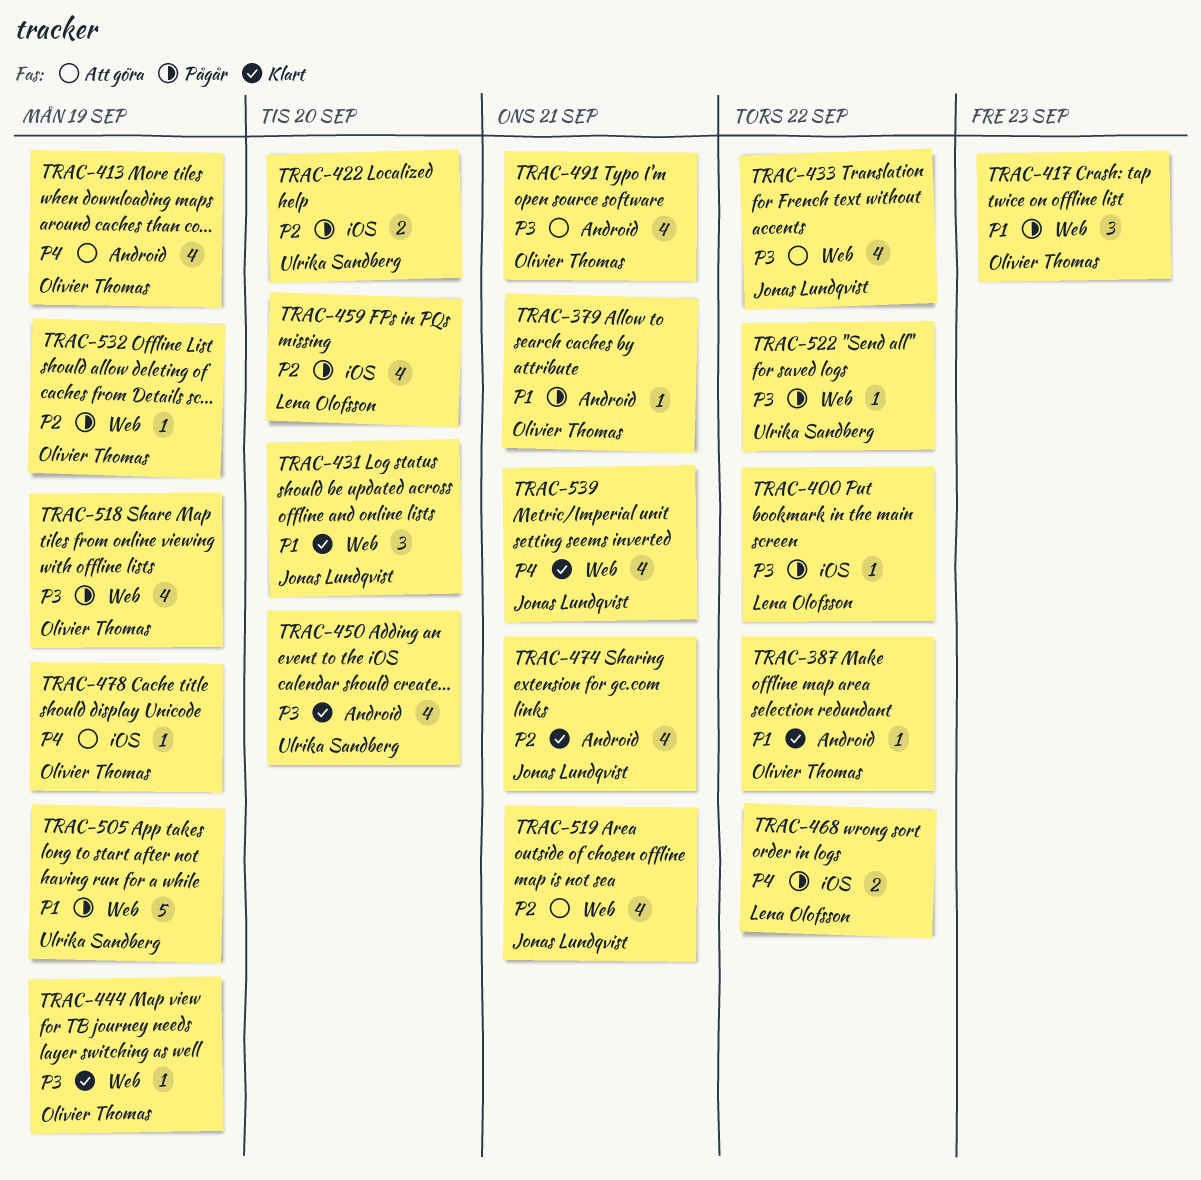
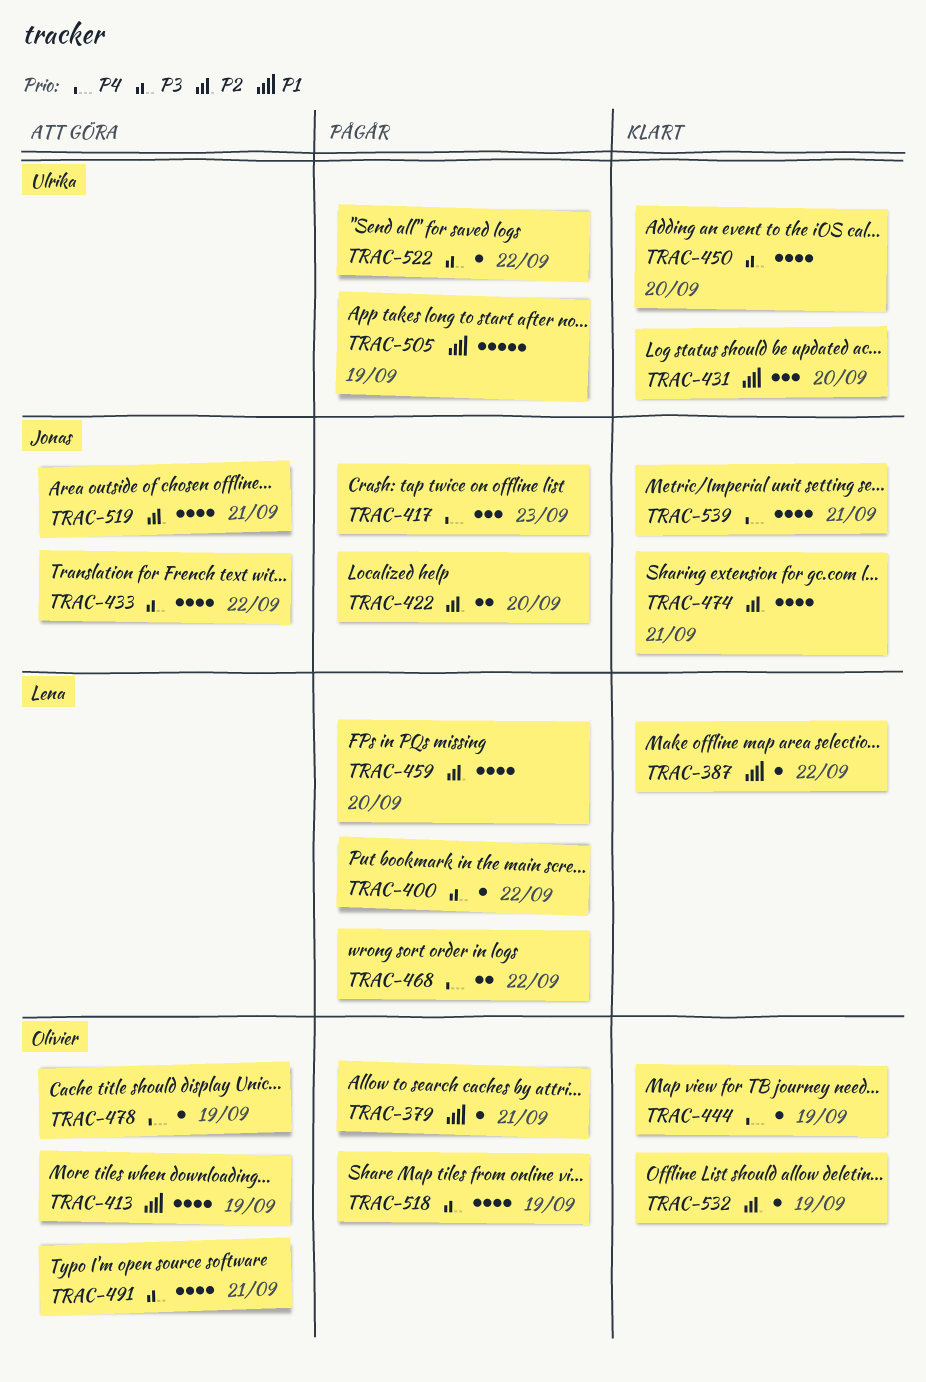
TRAC-387, owner: Olivier Thomas -> Lena Olofsson
TRAC-413, priority: P4 -> P1
TRAC-417, owner: Olivier Thomas -> Jonas Lundqvist
TRAC-417, priority: P1 -> P4
TRAC-422, owner: Ulrika Sandberg -> Jonas Lundqvist
TRAC-431, owner: Jonas Lundqvist -> Ulrika Sandberg
TRAC-444, priority: P3 -> P4
TRAC-532, status: Pågår -> Klart

